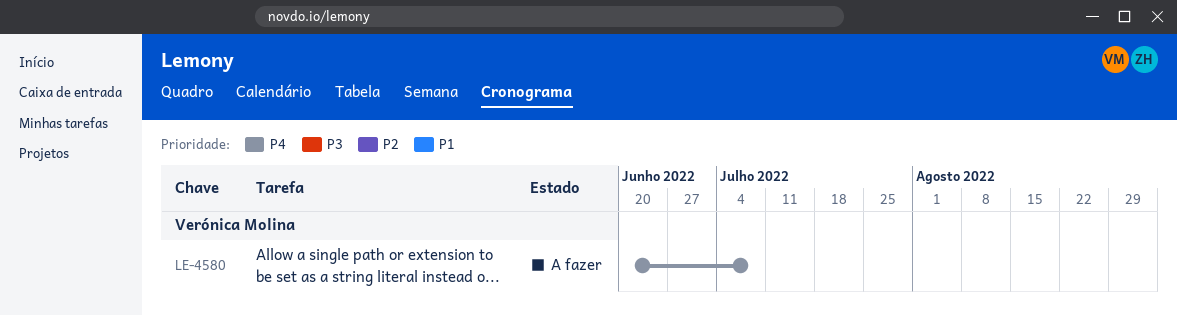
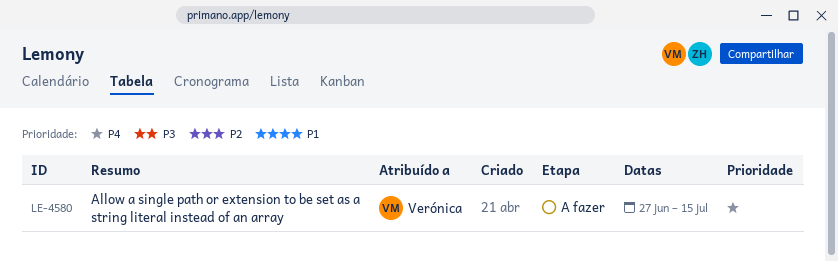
LE-4580, start: Jun 20 -> Jun 27
LE-4580, due: Jul 8 -> Jul 15

